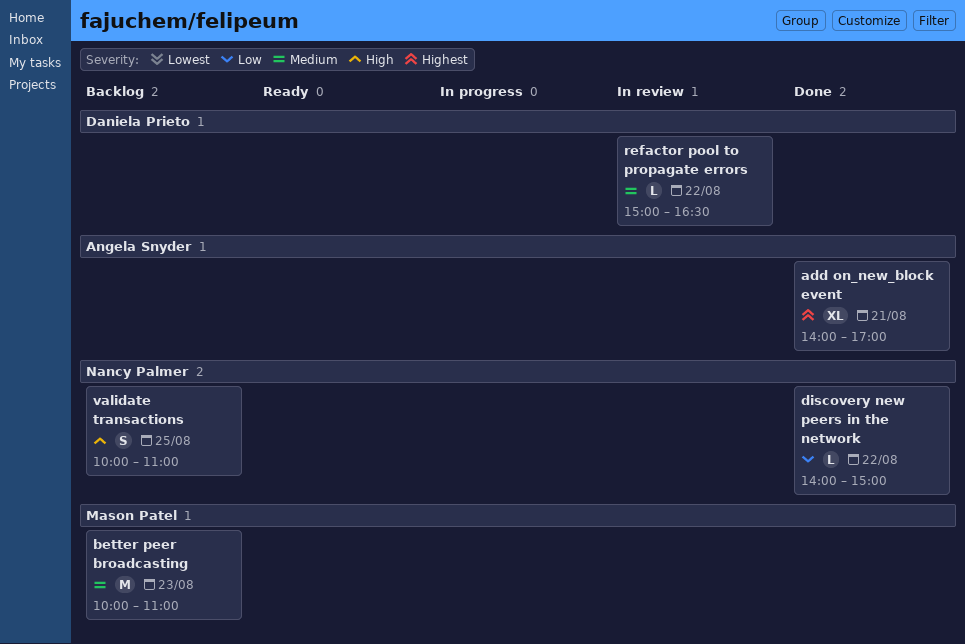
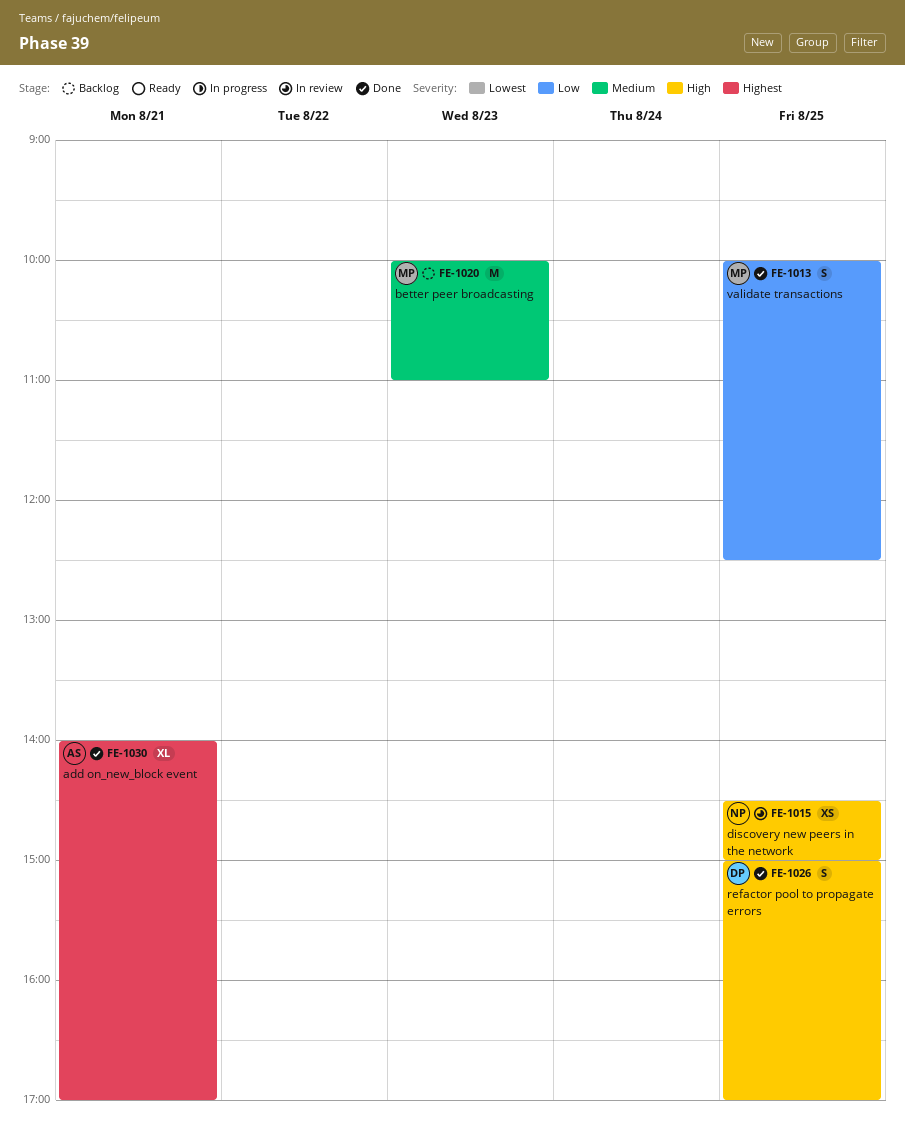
discovery new peers in the network, status: Done -> In review
discovery new peers in the network, priority: Low -> High
discovery new peers in the network, estimate: L -> XS
discovery new peers in the network, day: Aug 22 -> Aug 25
discovery new peers in the network, begins: 14:00 -> 14:30
refactor pool to propagate errors, status: In review -> Done
refactor pool to propagate errors, priority: Medium -> High
refactor pool to propagate errors, estimate: L -> S
refactor pool to propagate errors, day: Aug 22 -> Aug 25
refactor pool to propagate errors, ends: 16:30 -> 17:00
validate transactions, status: Backlog -> Done
validate transactions, owner: Nancy Palmer -> Mason Patel
validate transactions, priority: High -> Low
validate transactions, ends: 11:00 -> 12:30

